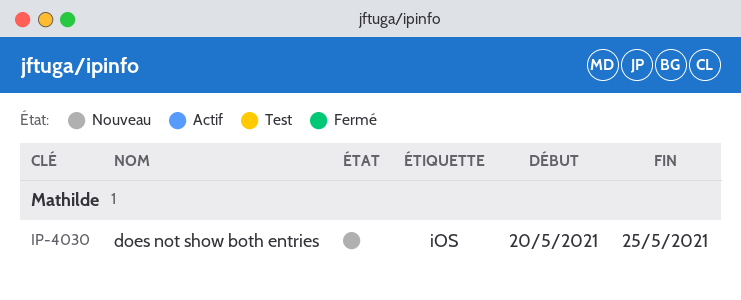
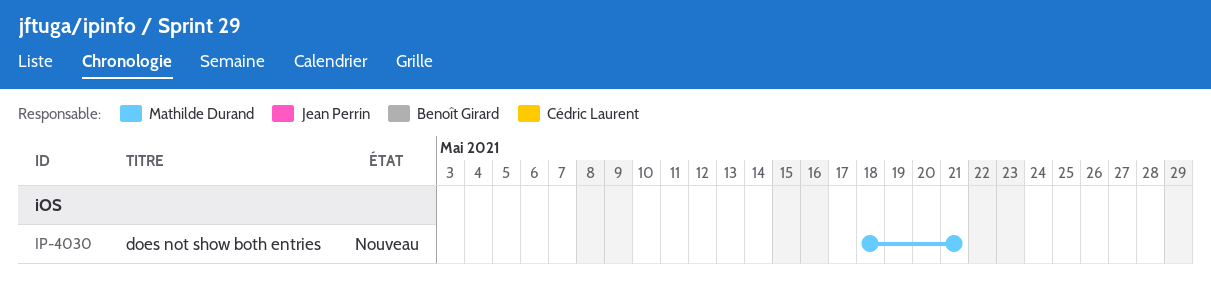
IP-4030, start: May 20 -> May 18
IP-4030, due: May 25 -> May 21

